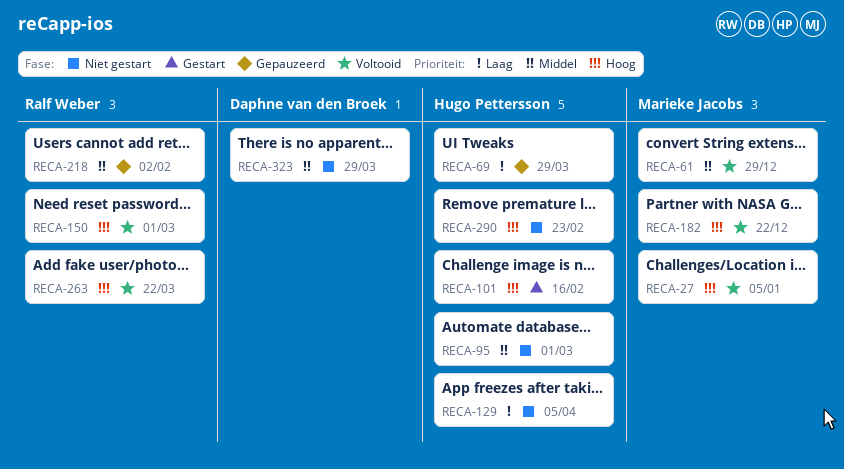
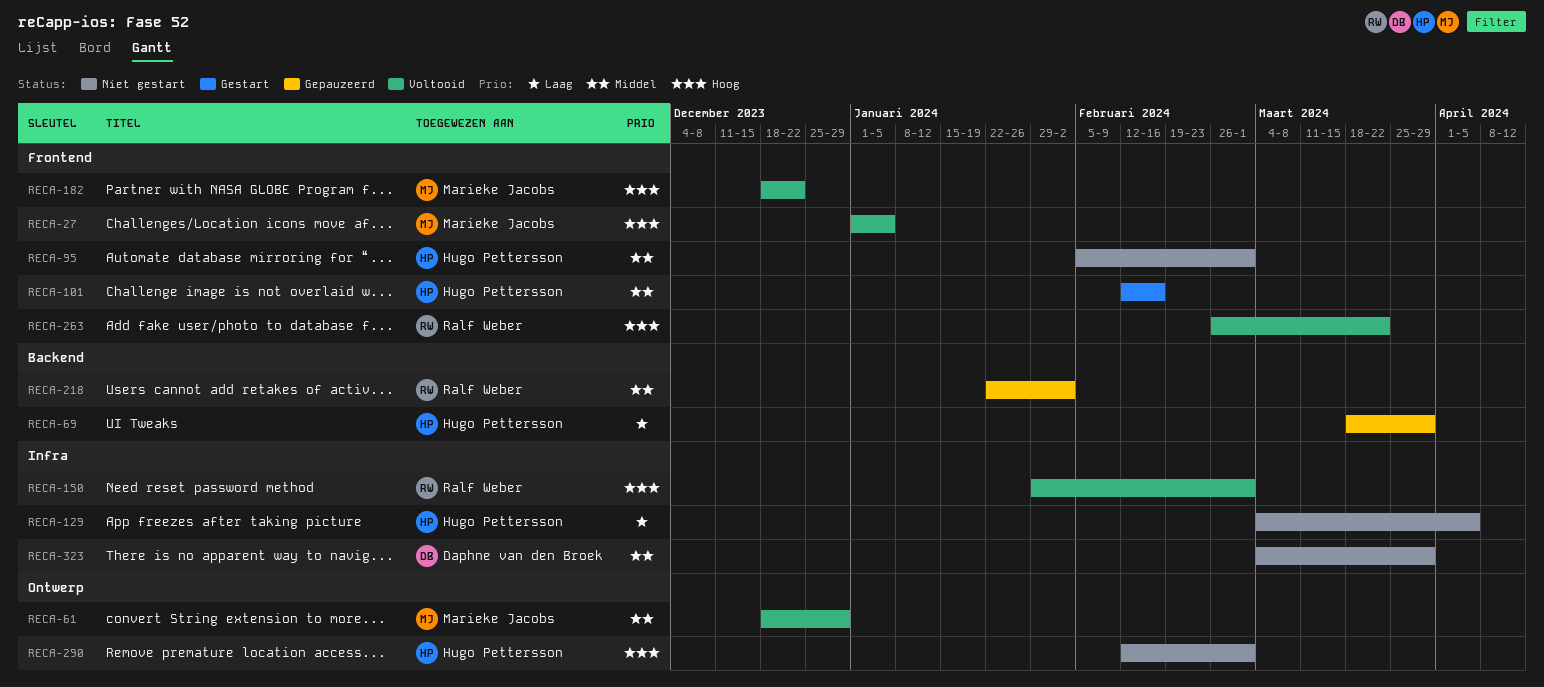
RECA-101, priority: Hoog -> Middel
RECA-290, due: Feb 23 -> Mar 1

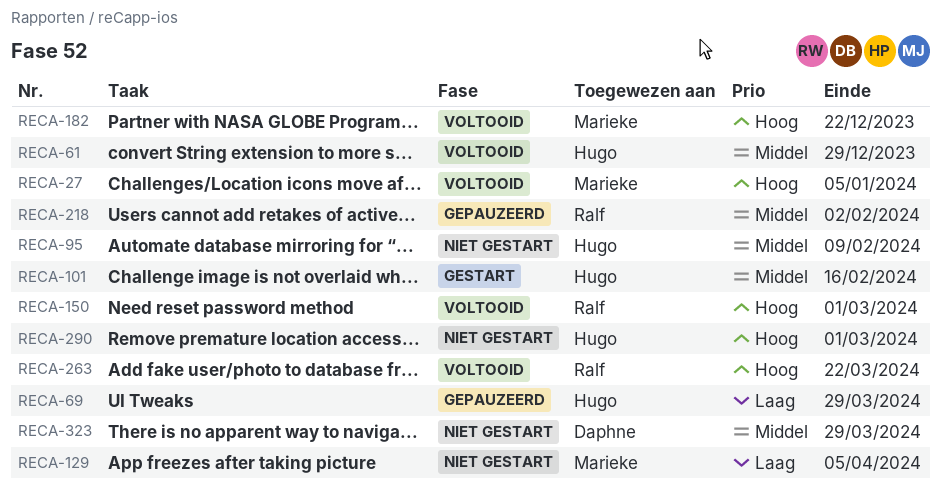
RECA-61, owner: Marieke Jacobs -> Hugo Pettersson
RECA-95, due: Mar 1 -> Feb 9
RECA-129, owner: Hugo Pettersson -> Marieke Jacobs

